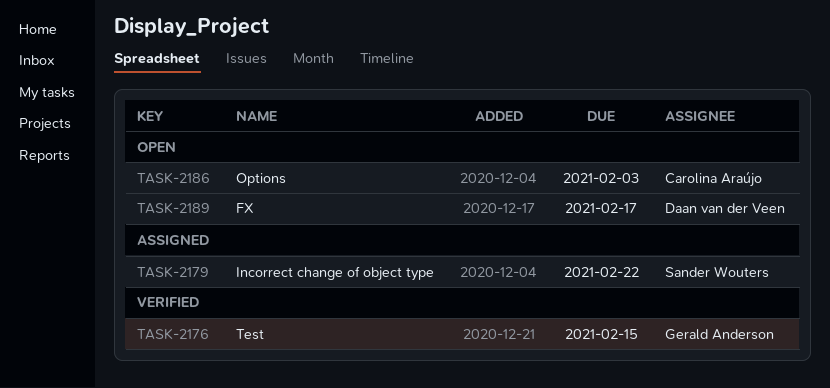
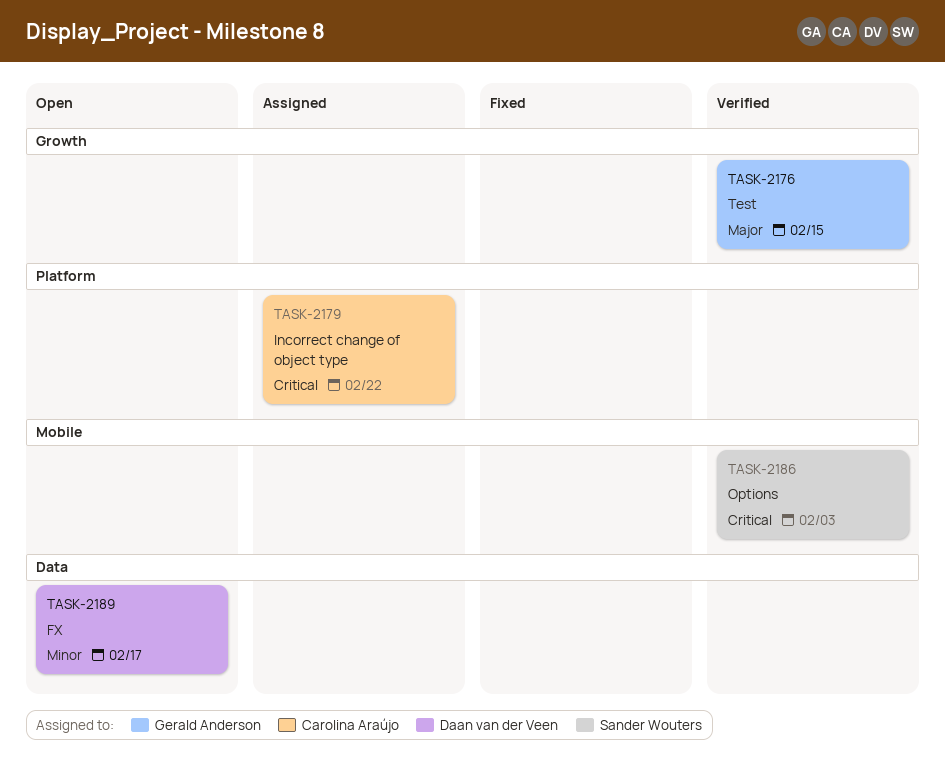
TASK-2179, owner: Sander Wouters -> Carolina Araújo
TASK-2186, status: Open -> Verified
TASK-2186, owner: Carolina Araújo -> Sander Wouters

